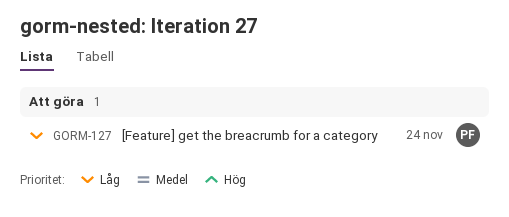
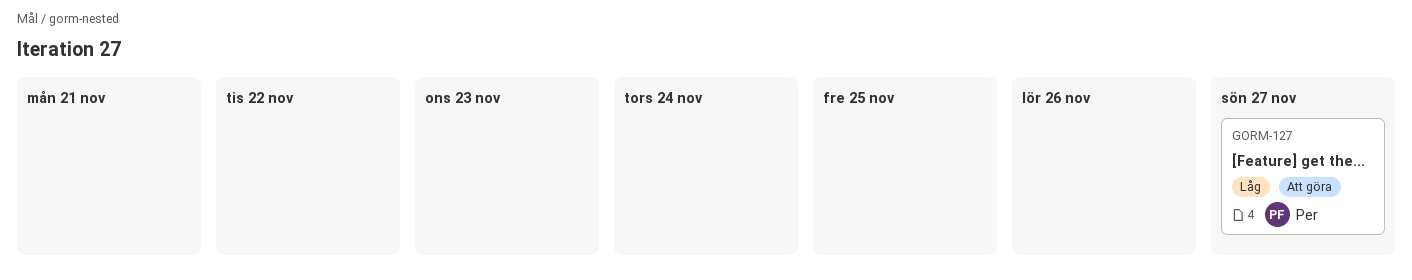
GORM-127, due: Nov 24 -> Nov 27

